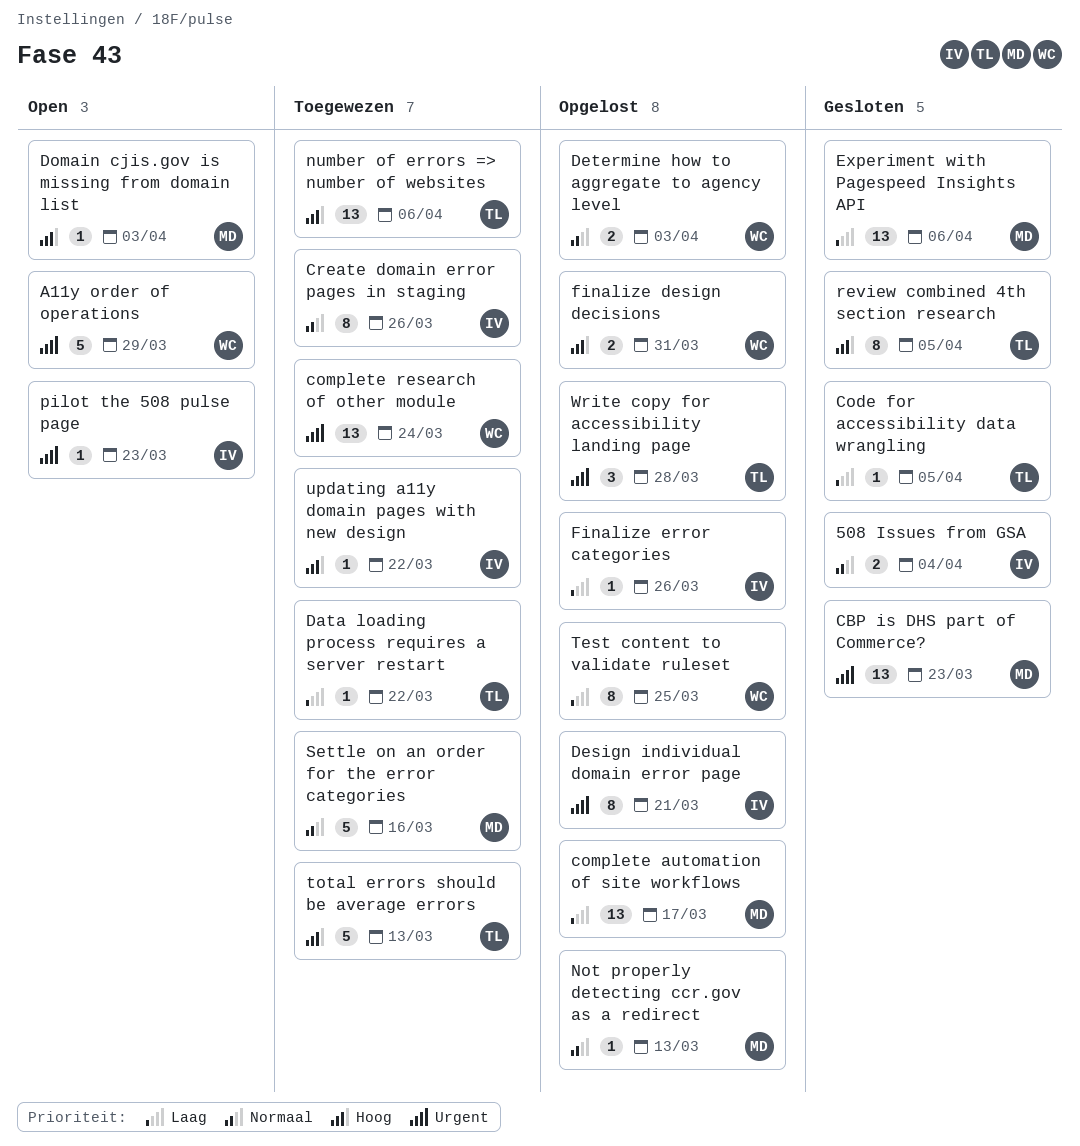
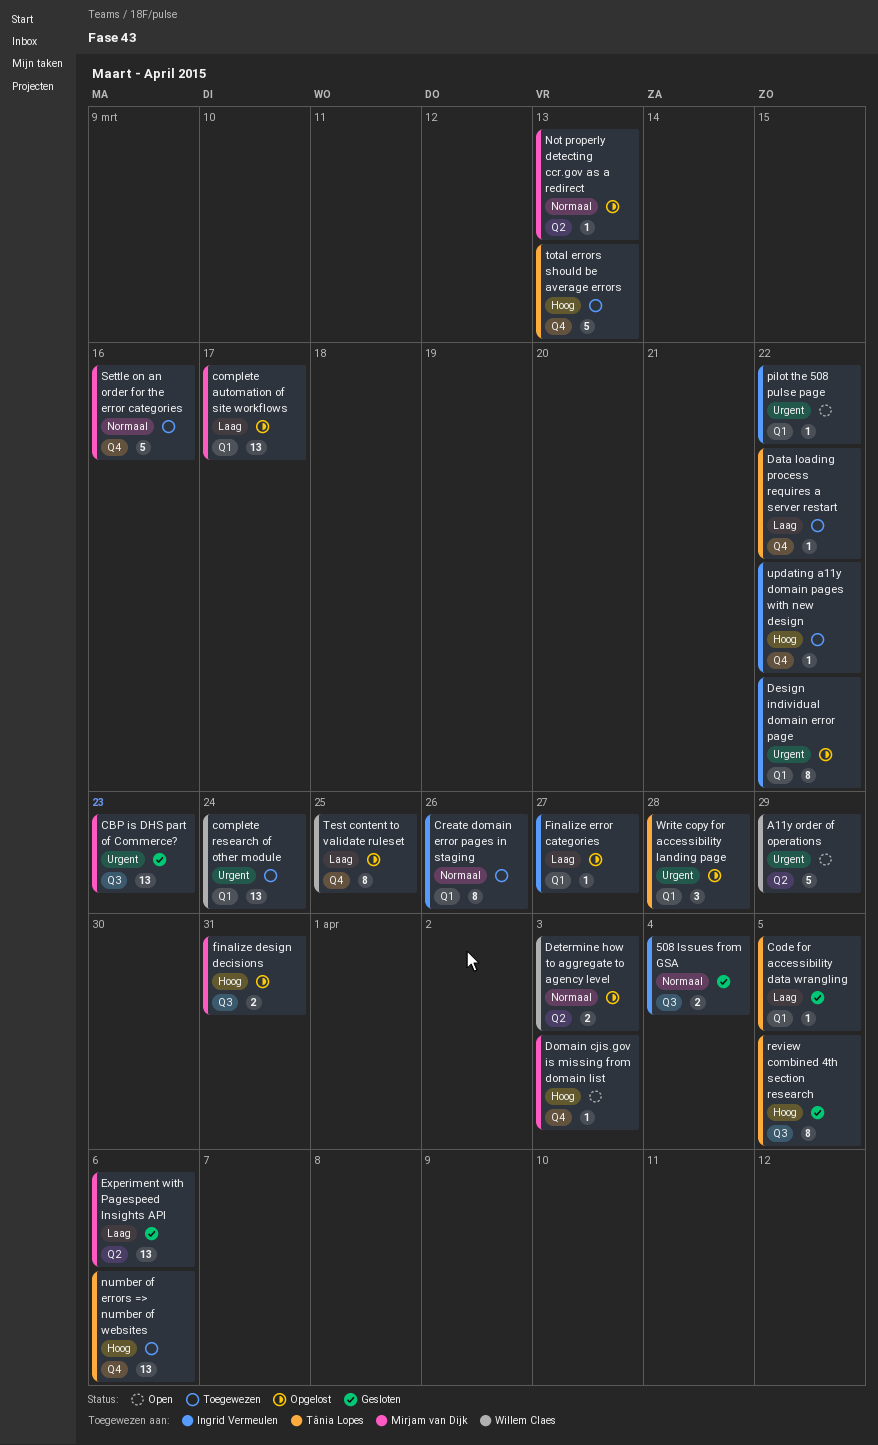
Design individual domain error page, due: Mar 21 -> Mar 22
finalize design decisions, owner: Willem Claes -> Mirjam van Dijk
Finalize error categories, due: Mar 26 -> Mar 27
pilot the 508 pulse page, due: Mar 23 -> Mar 22

